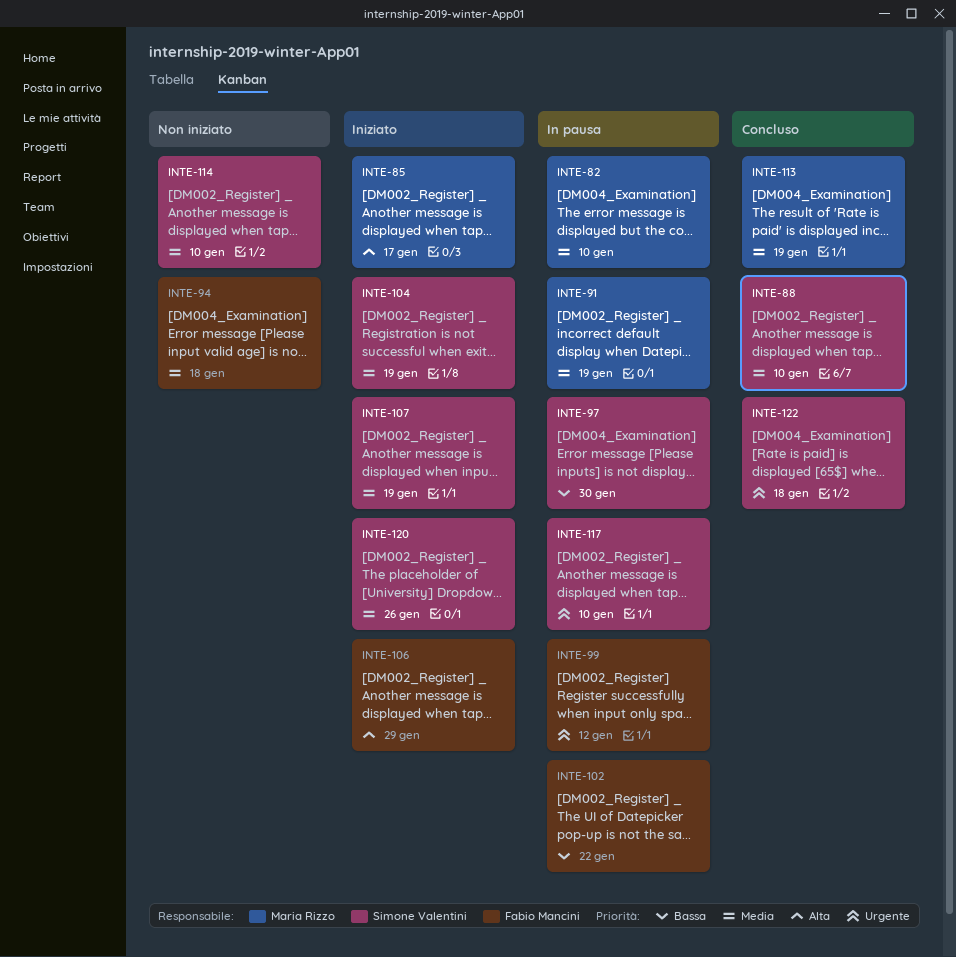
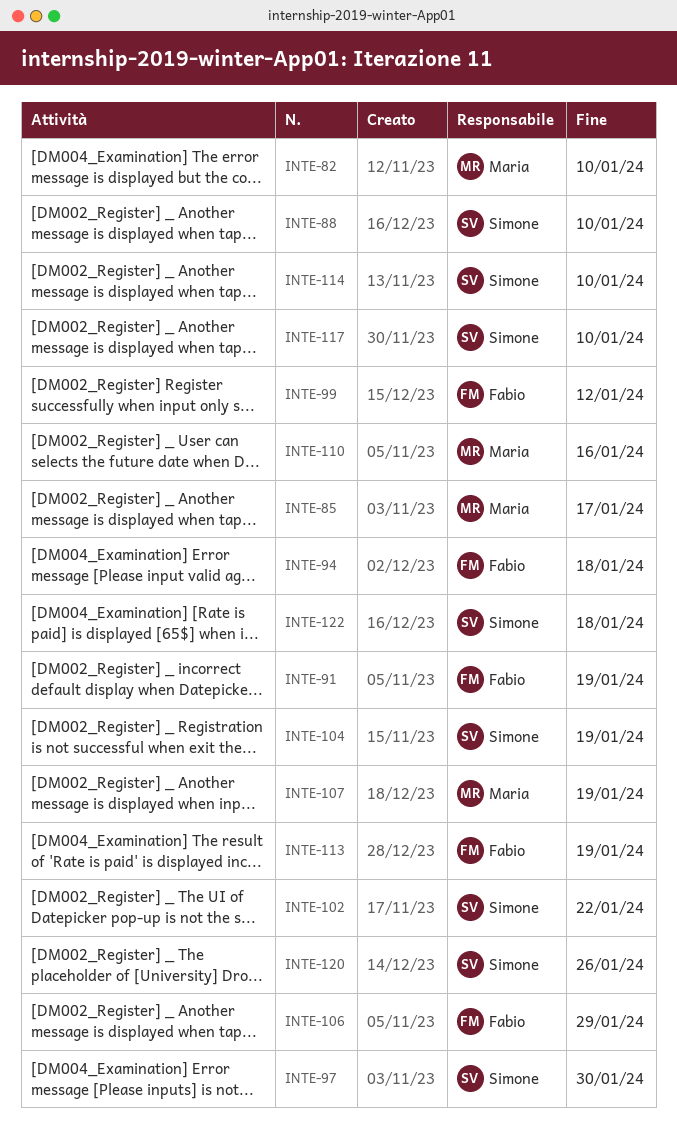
INTE-91, owner: Maria Rizzo -> Fabio Mancini
INTE-102, owner: Fabio Mancini -> Simone Valentini
INTE-107, owner: Simone Valentini -> Maria Rizzo
INTE-110: none -> present
INTE-113, owner: Maria Rizzo -> Fabio Mancini

